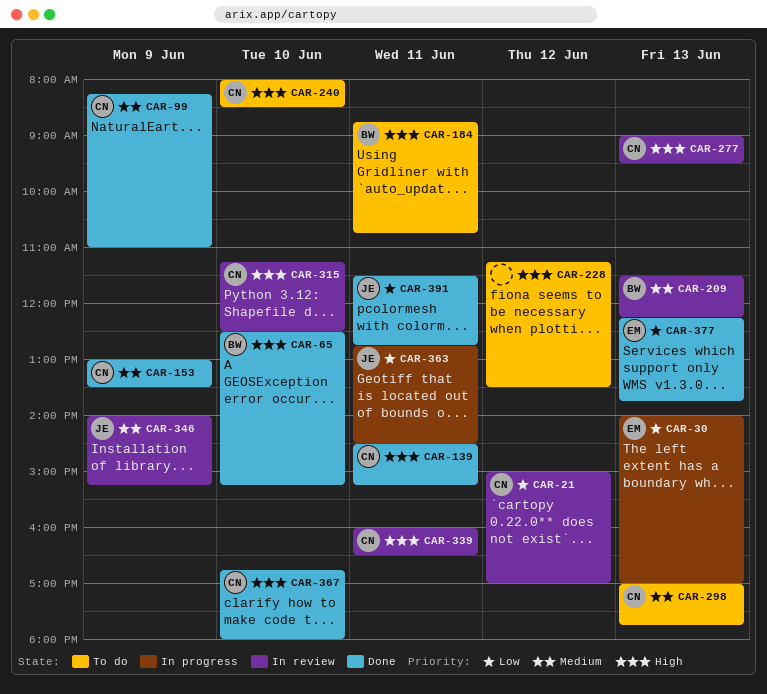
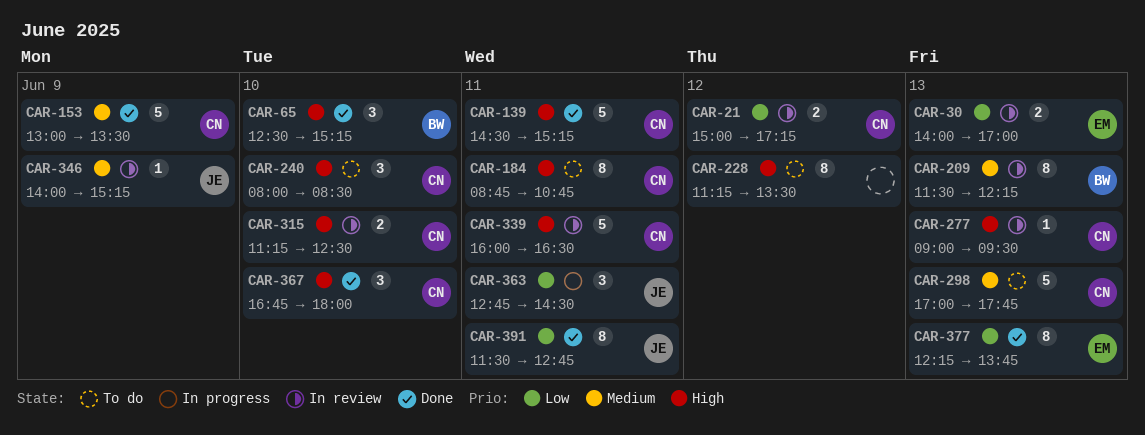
CAR-21, ends: 17:00 -> 17:15
CAR-30, status: In progress -> In review
CAR-99: present -> none
CAR-184, owner: BW -> CN

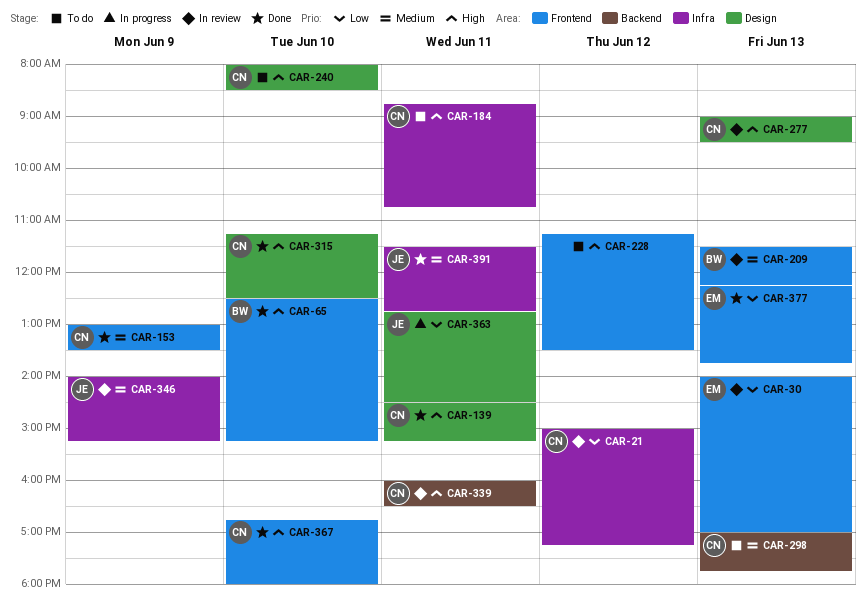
CAR-315, status: In review -> Done
CAR-391, priority: Low -> Medium

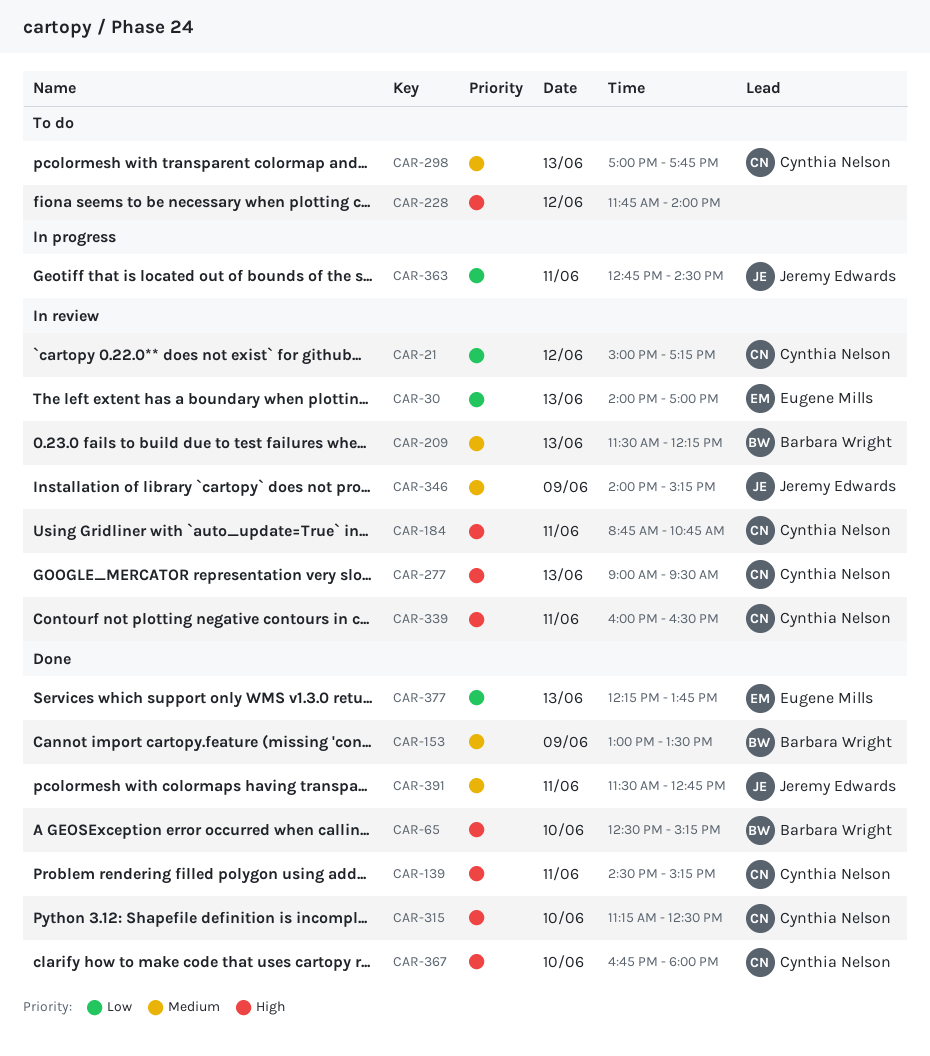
CAR-153, owner: Cynthia Nelson -> Barbara Wright
CAR-184, status: To do -> In review
CAR-228, begins: 11:15 -> 11:45
CAR-228, ends: 13:30 -> 14:00
CAR-240: present -> none

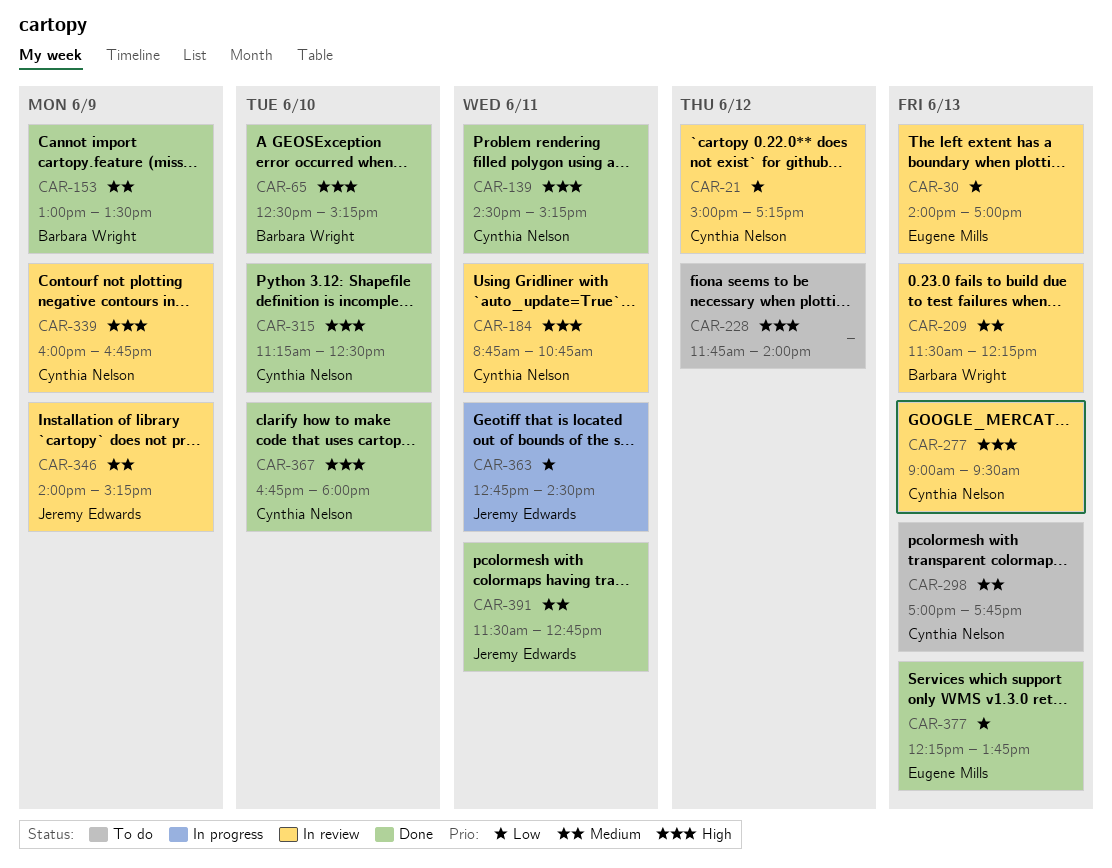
CAR-339, day: Jun 11 -> Jun 9
CAR-339, ends: 16:30 -> 16:45

